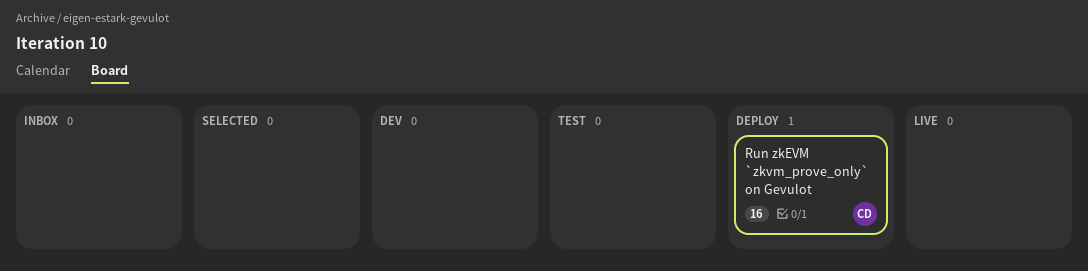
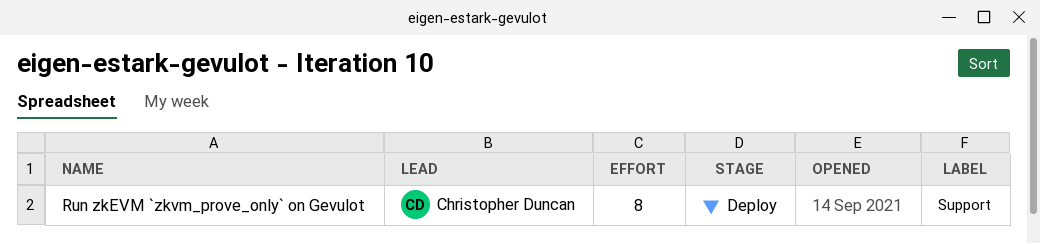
Run zkEVM `zkvm_prove_only` on Gevulot, estimate: 16 -> 8

